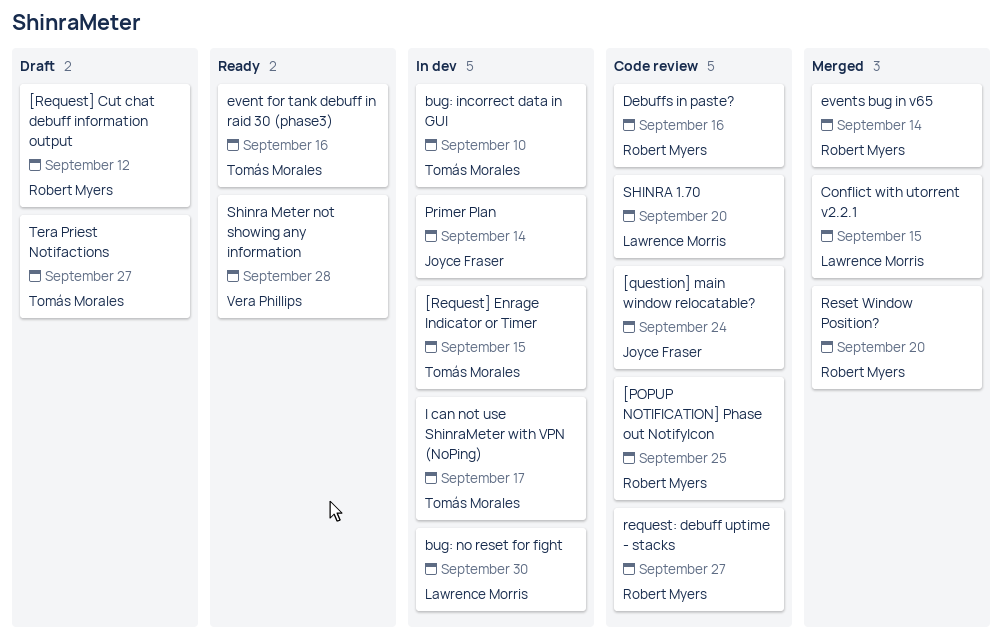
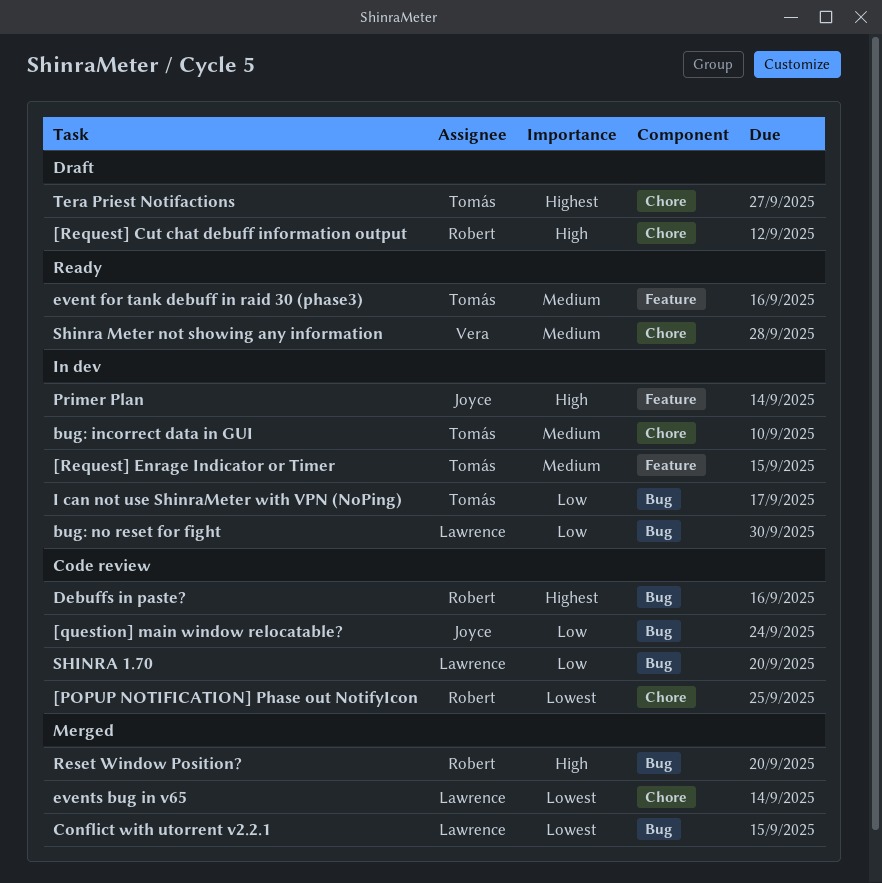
events bug in v65, owner: Robert Myers -> Lawrence Morris
request: debuff uptime - stacks: present -> none

